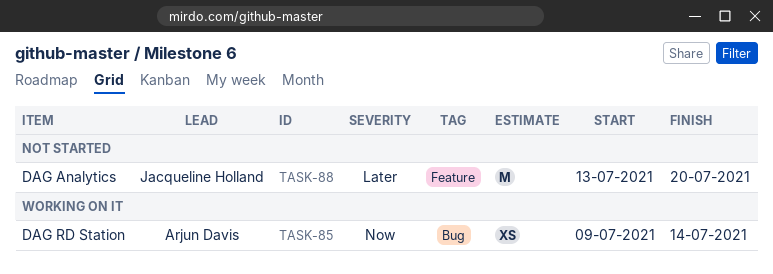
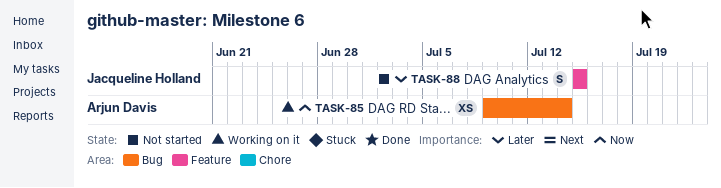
TASK-88, estimate: M -> S
TASK-88, start: Jul 13 -> Jul 15
TASK-88, due: Jul 20 -> Jul 15

